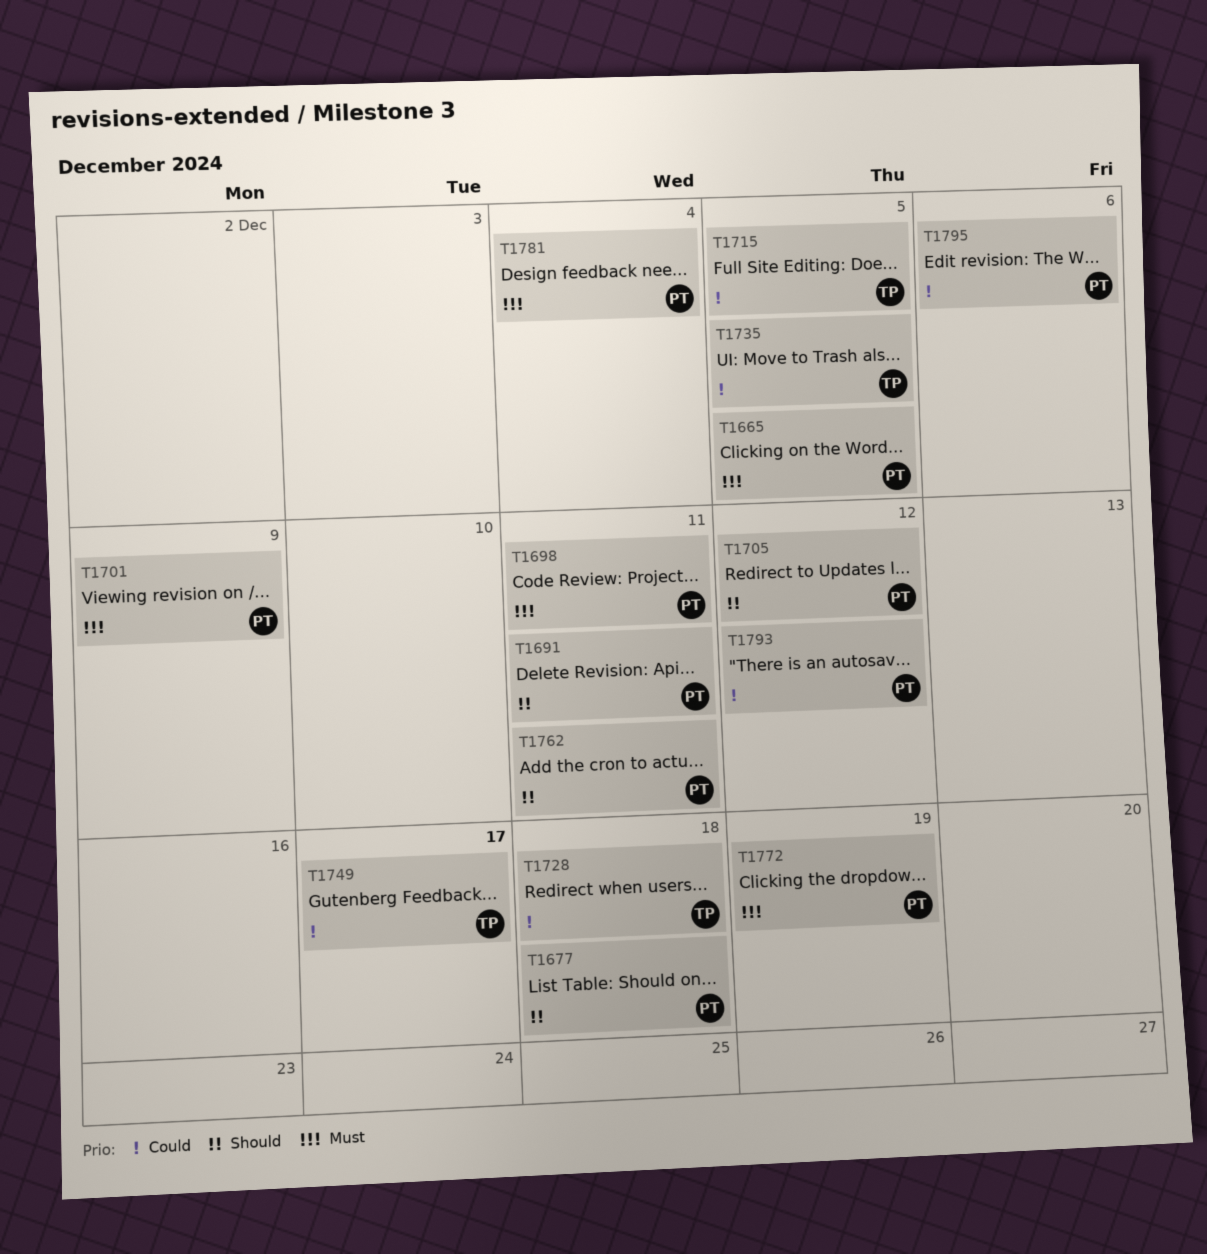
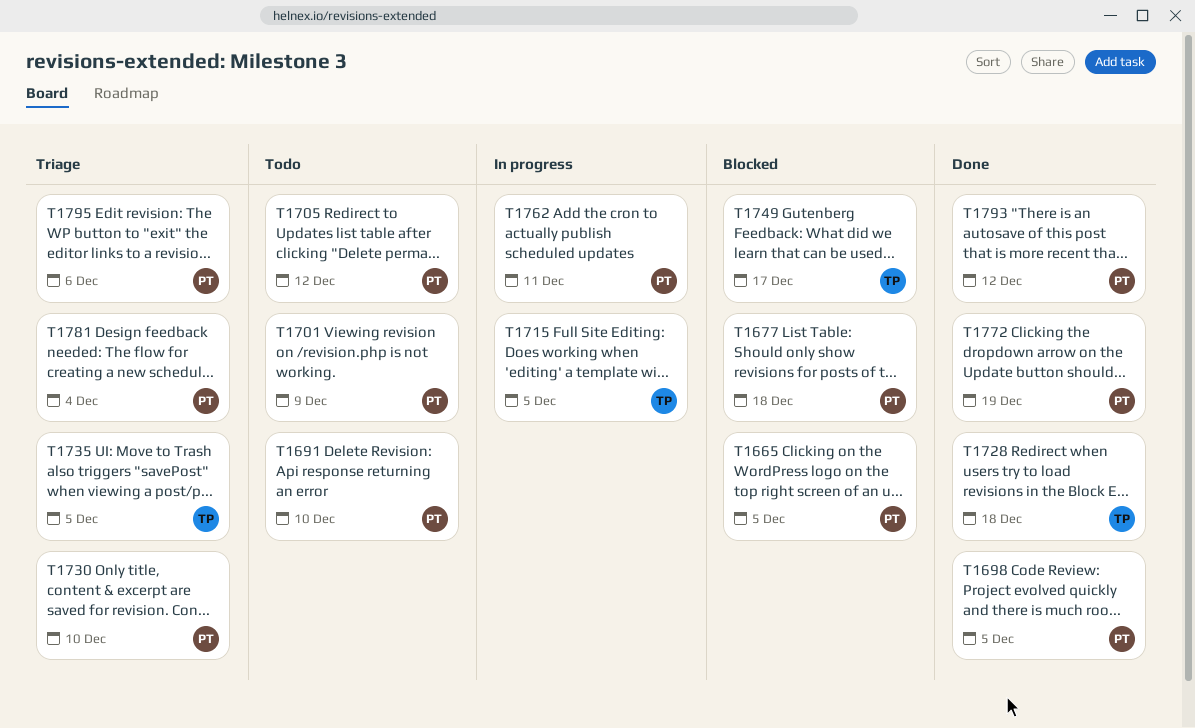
T1691, due: Dec 11 -> Dec 10
T1698, due: Dec 11 -> Dec 5
T1730: none -> present

